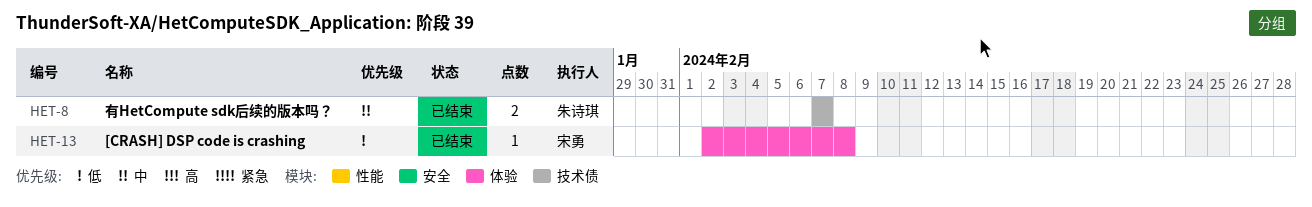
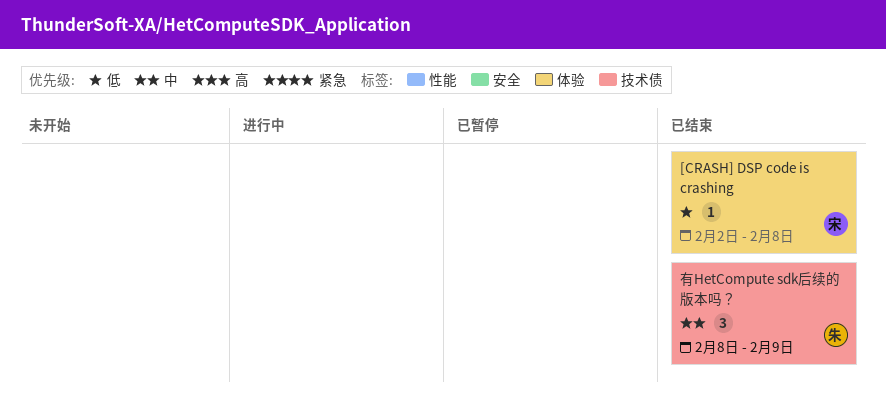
有HetCompute sdk后续的版本吗？, estimate: 2 -> 3
有HetCompute sdk后续的版本吗？, start: Feb 7 -> Feb 8
有HetCompute sdk后续的版本吗？, due: Feb 7 -> Feb 9

